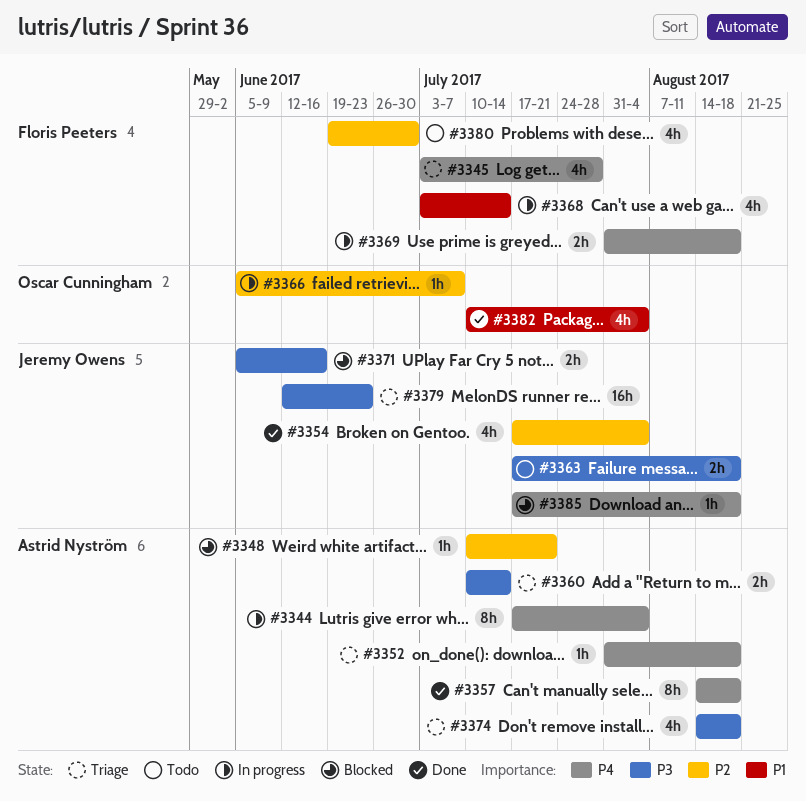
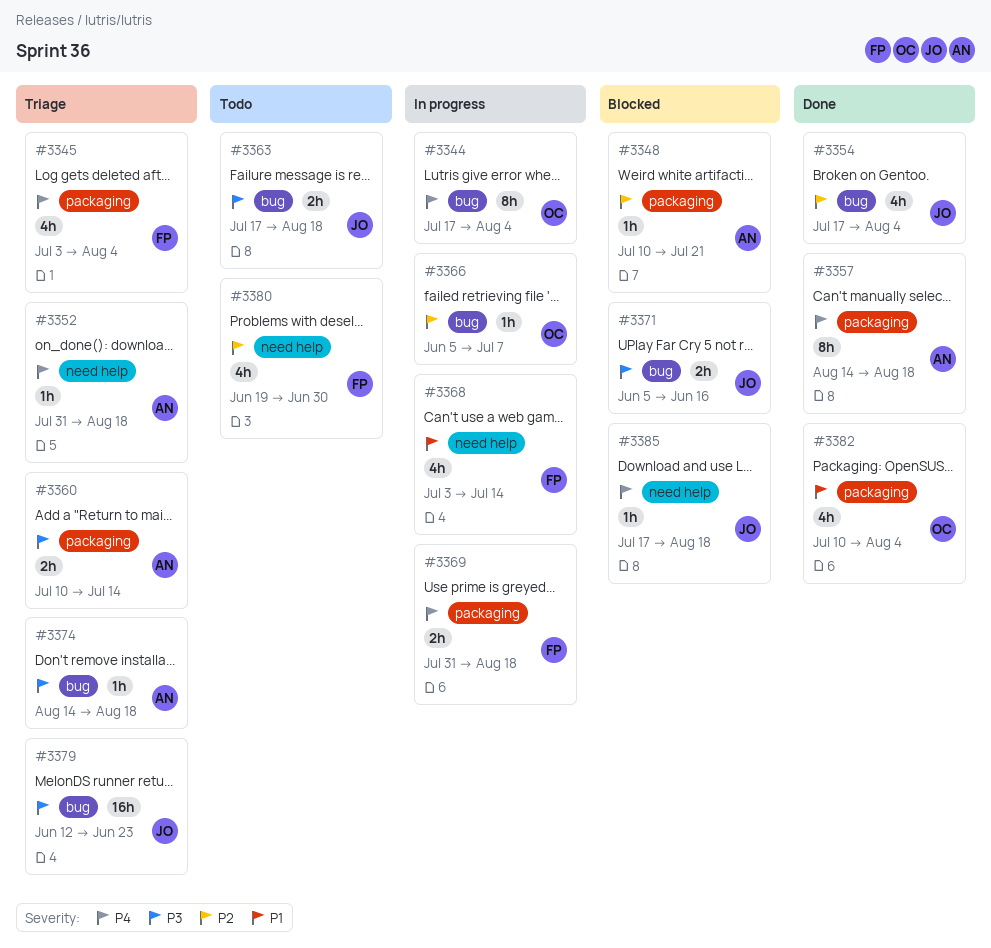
#3344, owner: Astrid Nyström -> Oscar Cunningham
#3345, due: Jul 28 -> Aug 4
#3374, estimate: 4h -> 1h

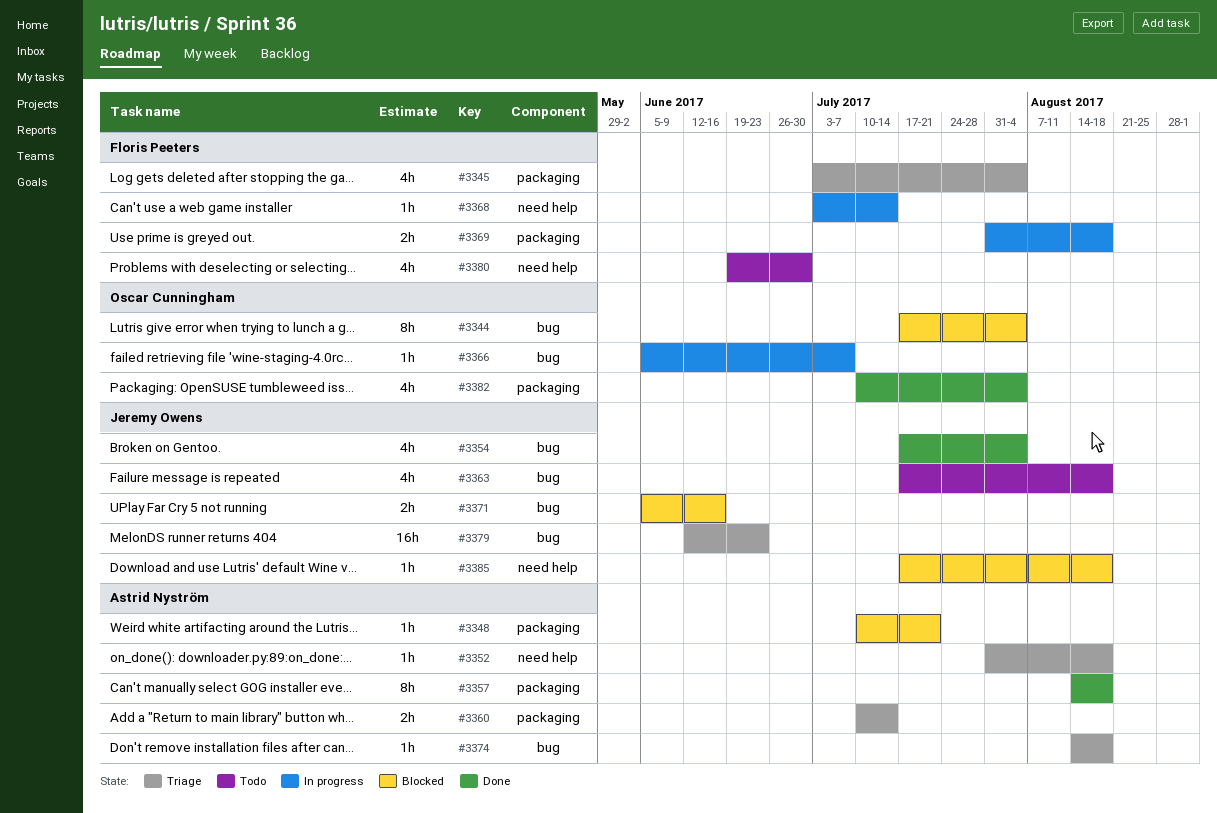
#3344, status: In progress -> Blocked
#3363, estimate: 2h -> 4h
#3368, estimate: 4h -> 1h

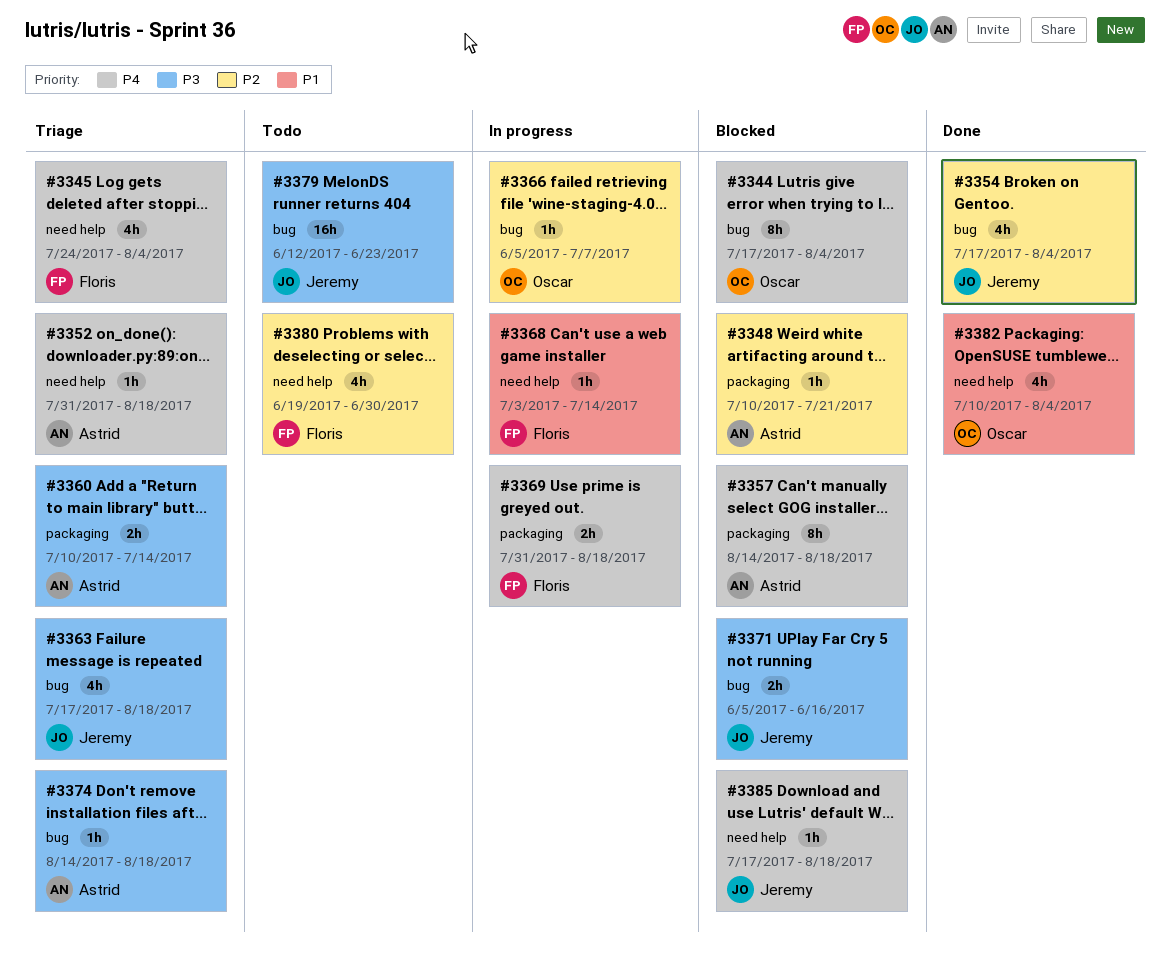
#3345, label: packaging -> need help
#3345, start: Jul 3 -> Jul 24
#3357, status: Done -> Blocked
#3363, status: Todo -> Triage
#3379, status: Triage -> Todo
#3382, label: packaging -> need help

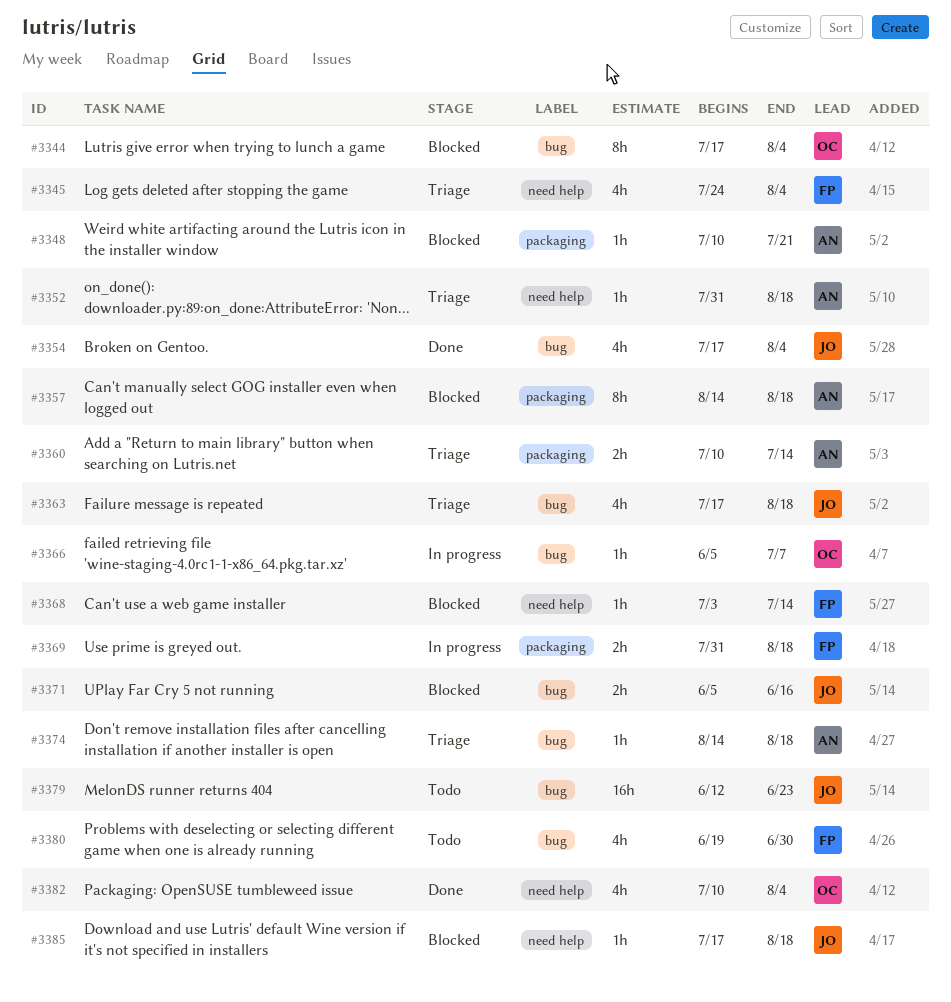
#3368, status: In progress -> Blocked
#3380, label: need help -> bug

